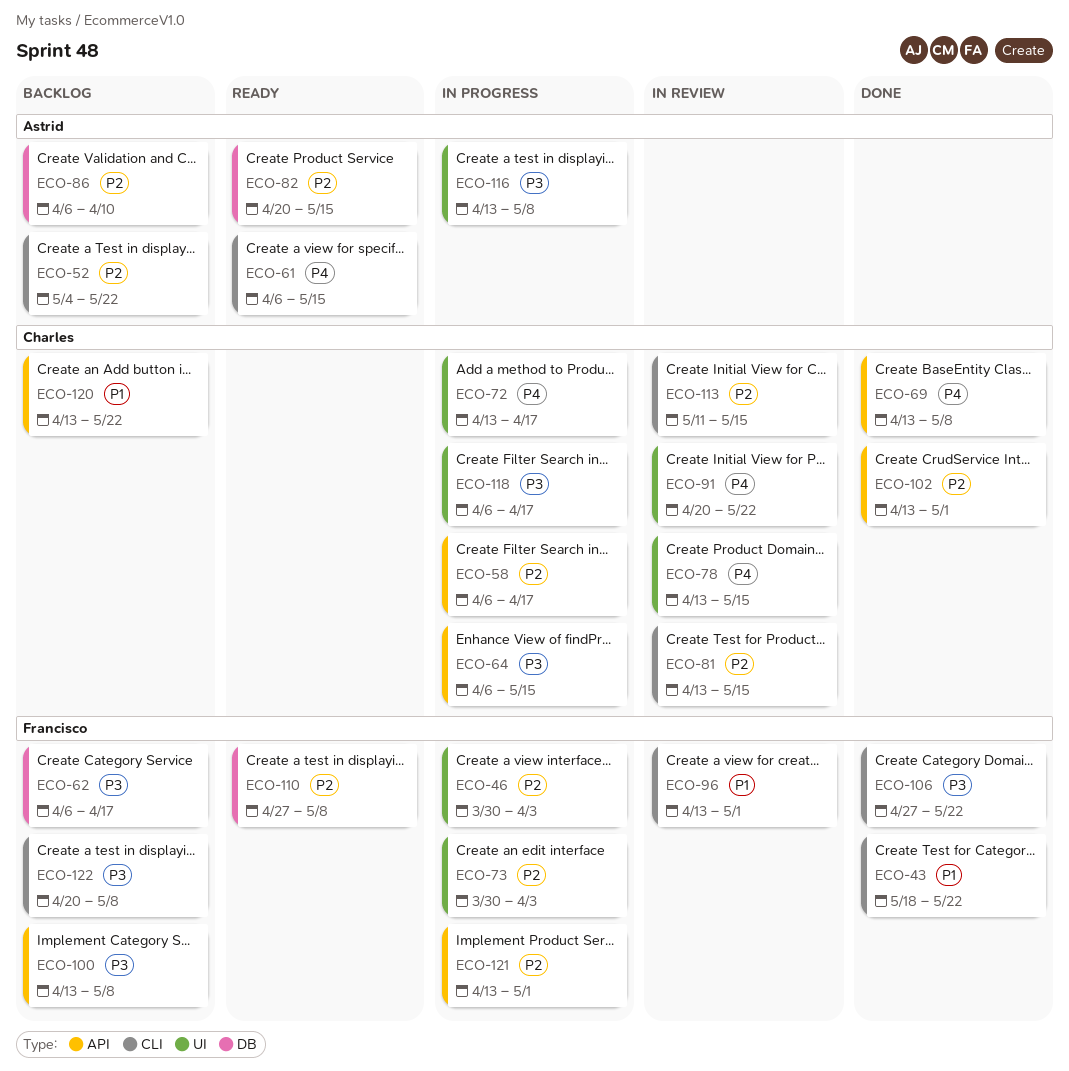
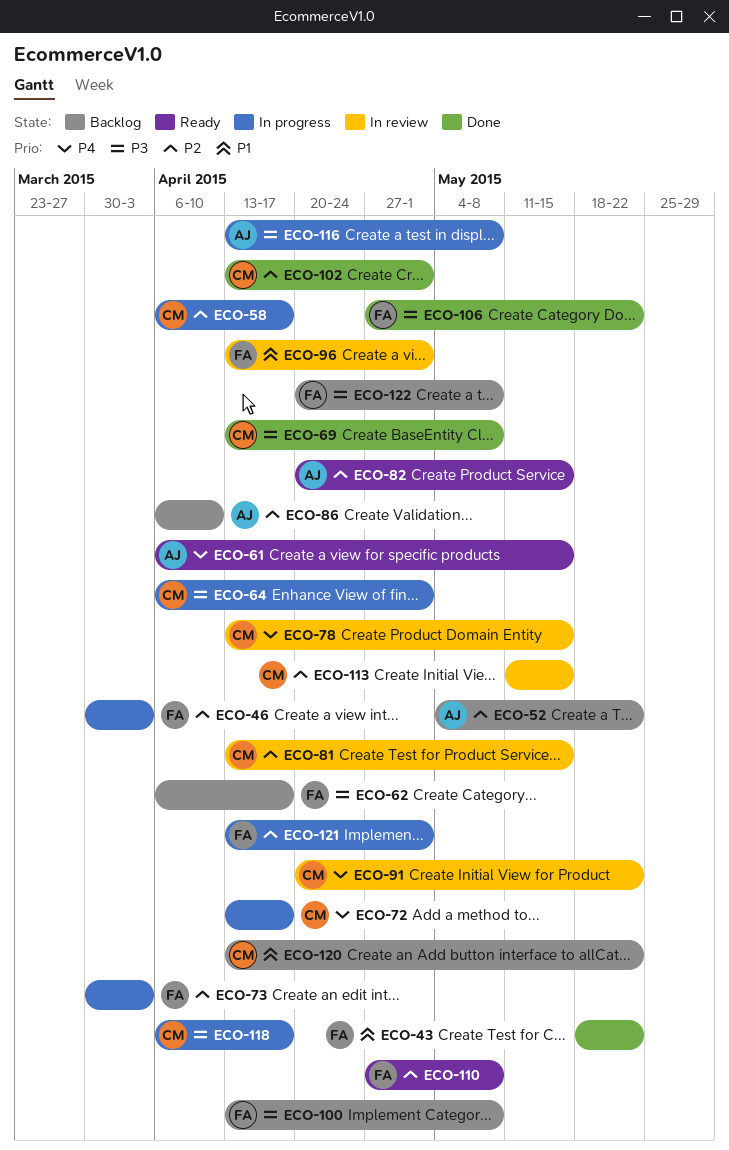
ECO-64, due: May 15 -> May 1
ECO-69, priority: P4 -> P3

